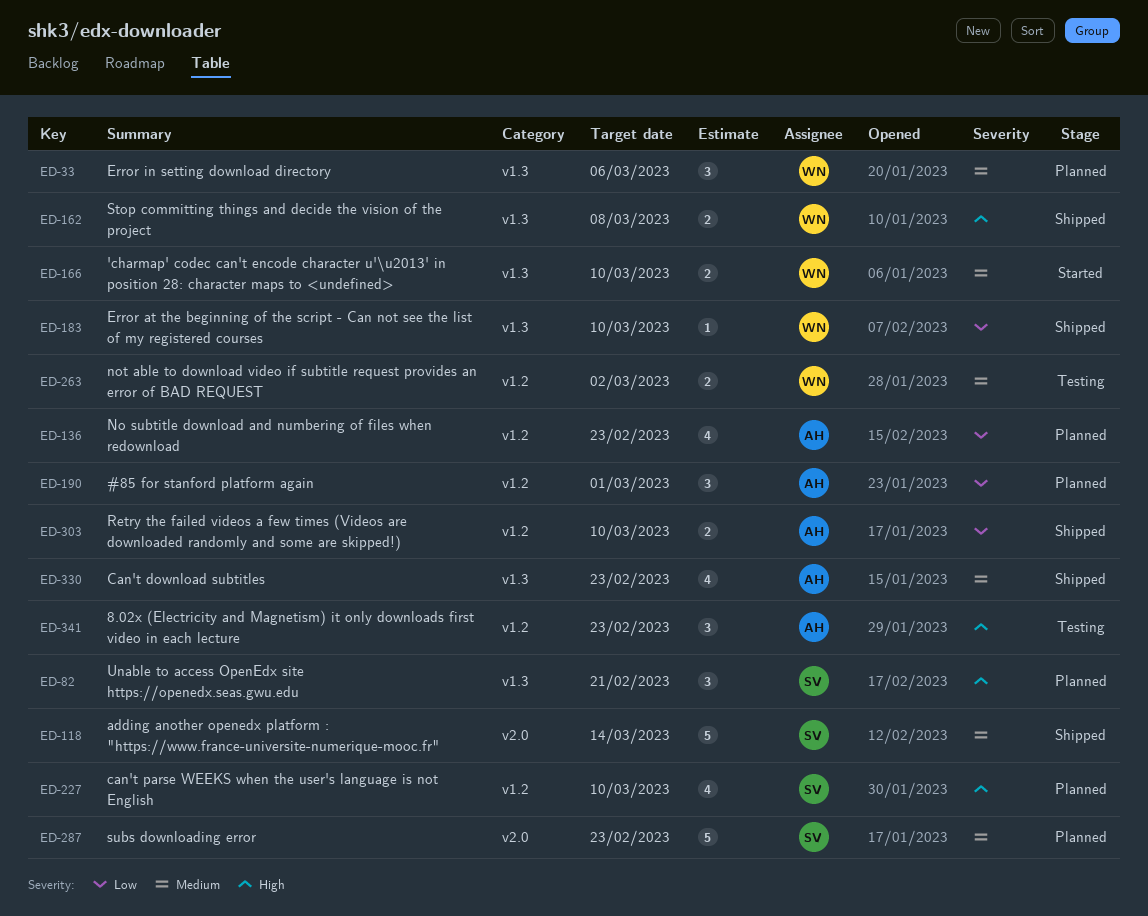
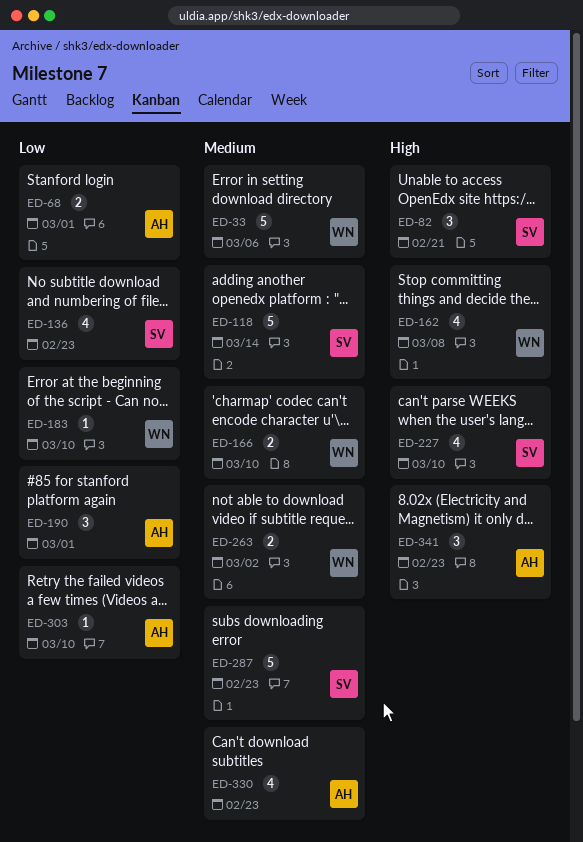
ED-33, estimate: 3 -> 5
ED-68: none -> present
ED-136, owner: AH -> SV
ED-162, estimate: 2 -> 4
ED-303, estimate: 2 -> 1

